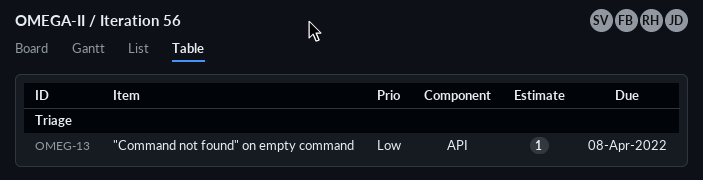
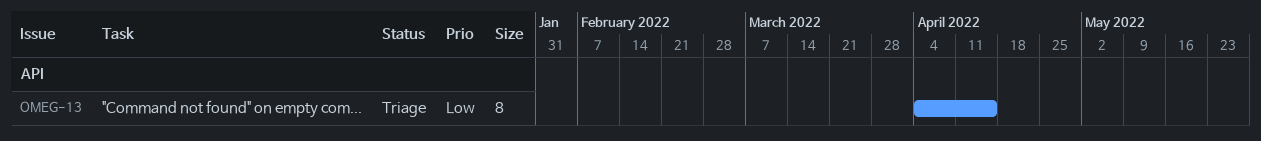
OMEG-13, estimate: 1 -> 8
OMEG-13, due: Apr 8 -> Apr 15

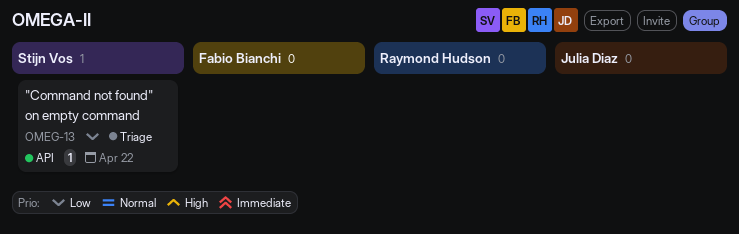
OMEG-13, estimate: 8 -> 1
OMEG-13, due: Apr 15 -> Apr 22

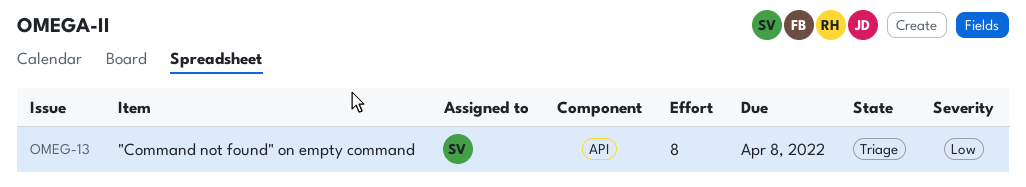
OMEG-13, estimate: 1 -> 8
OMEG-13, due: Apr 22 -> Apr 8

